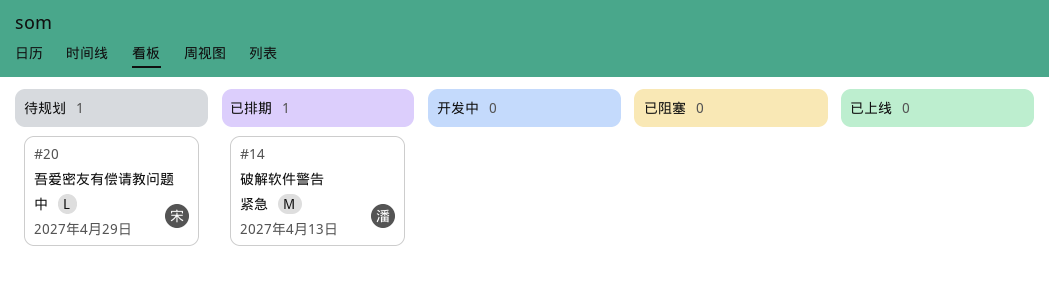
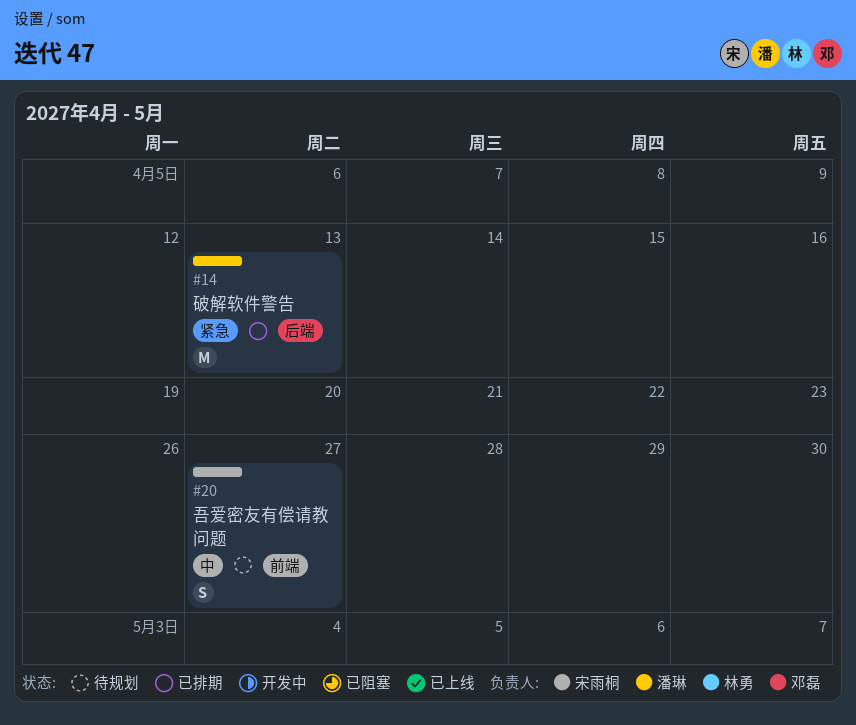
#20, estimate: L -> S
#20, due: Apr 29 -> Apr 27

